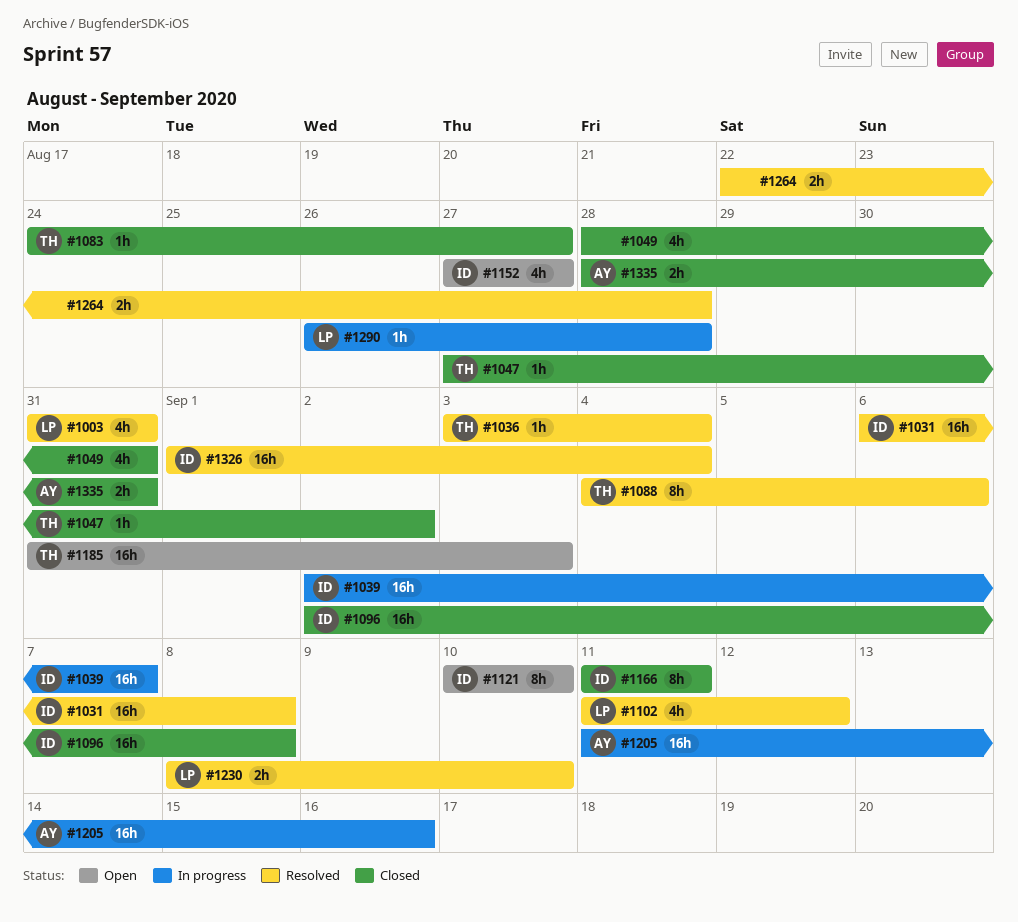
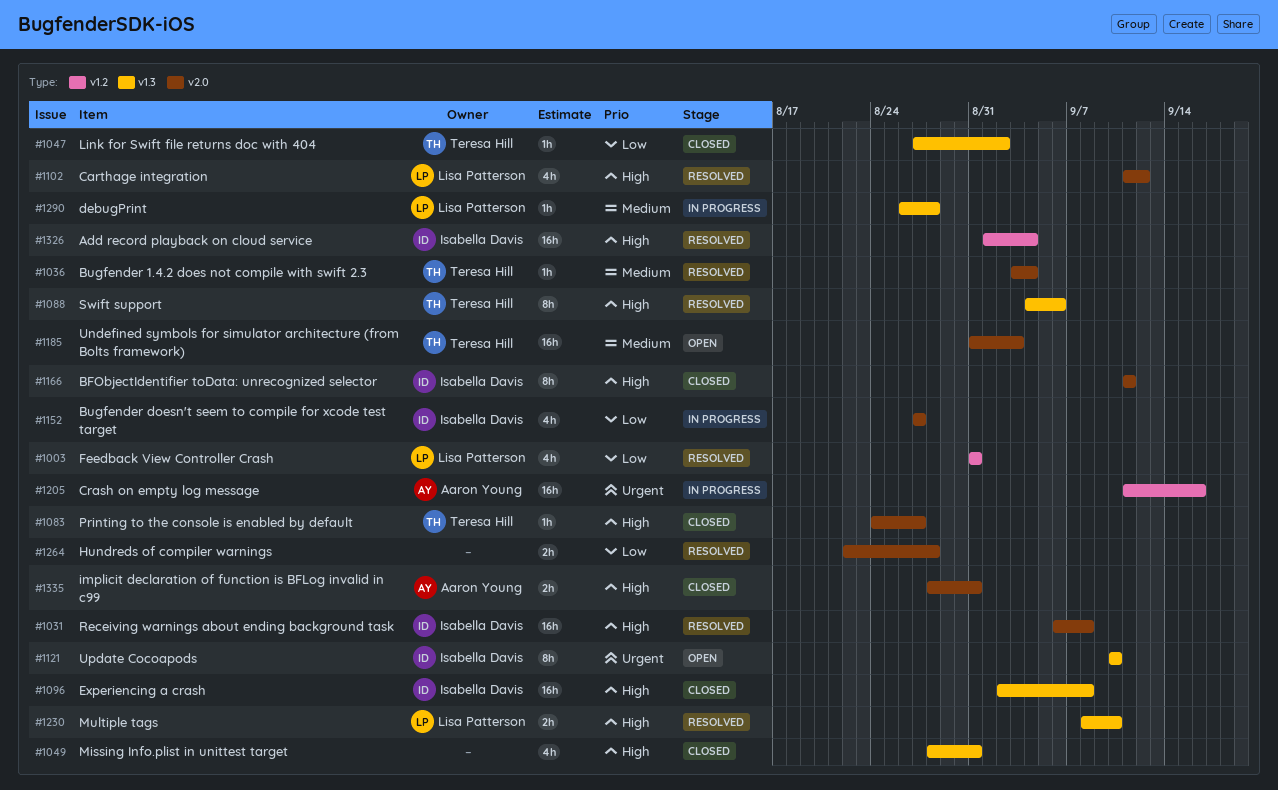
#1039: present -> none
#1152, status: Open -> In progress

